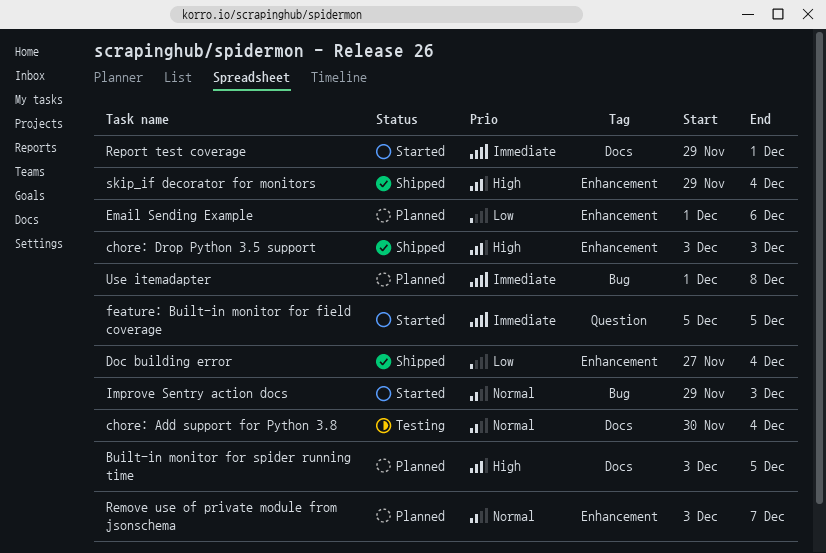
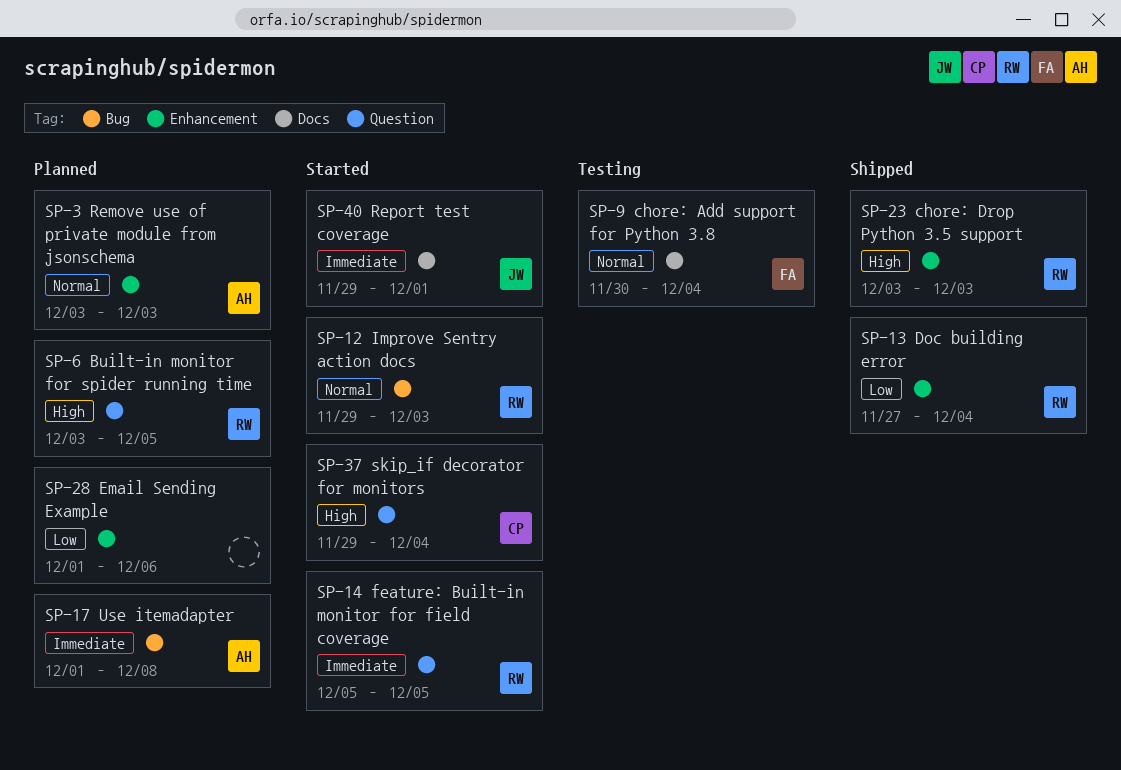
Built-in monitor for spider running time, label: Docs -> Question
Remove use of private module from jsonschema, due: Dec 7 -> Dec 3
skip_if decorator for monitors, status: Shipped -> Started
skip_if decorator for monitors, label: Enhancement -> Question

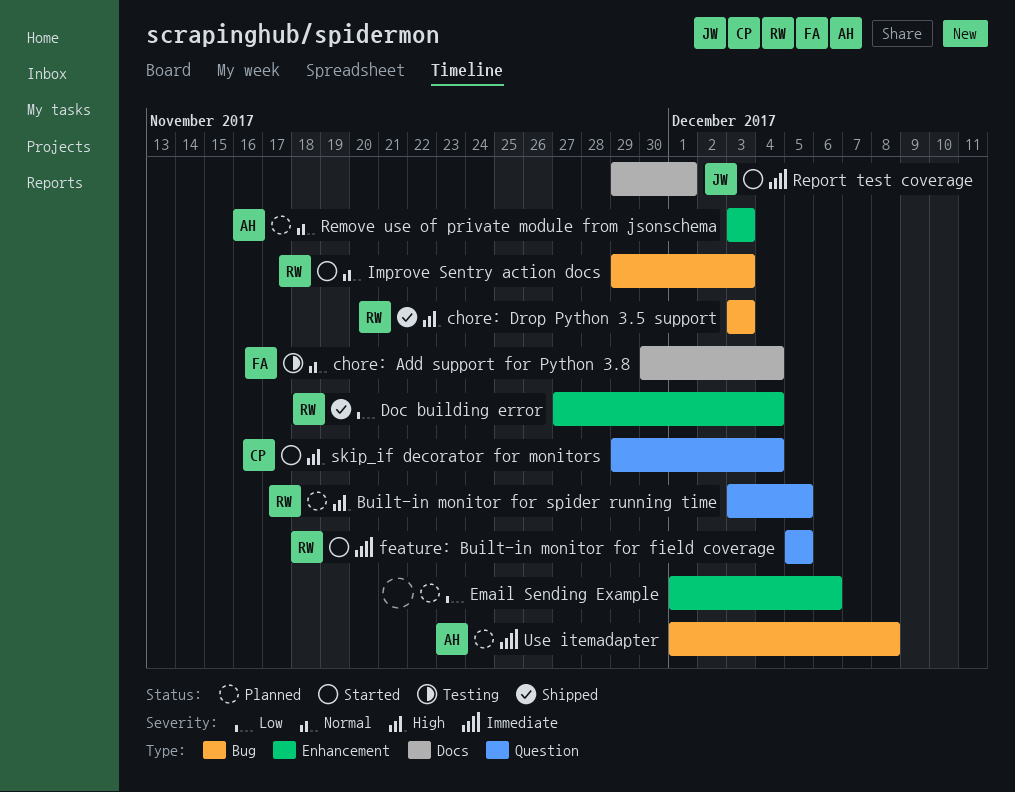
chore: Drop Python 3.5 support, label: Enhancement -> Bug

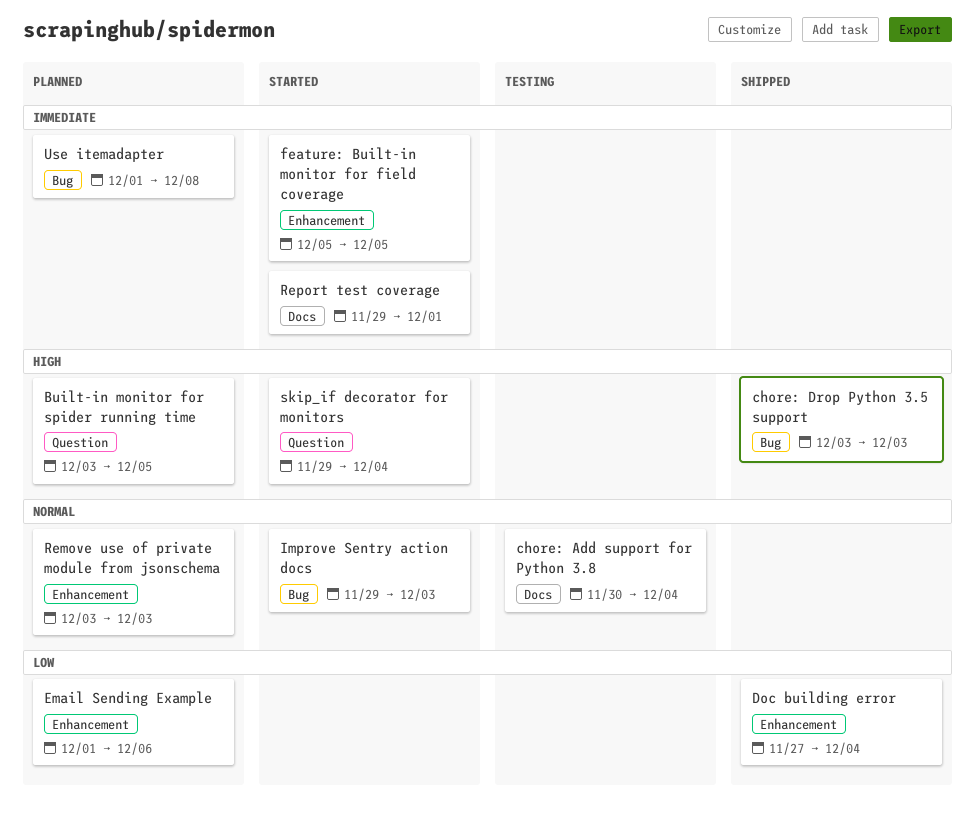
feature: Built-in monitor for field coverage, label: Question -> Enhancement

